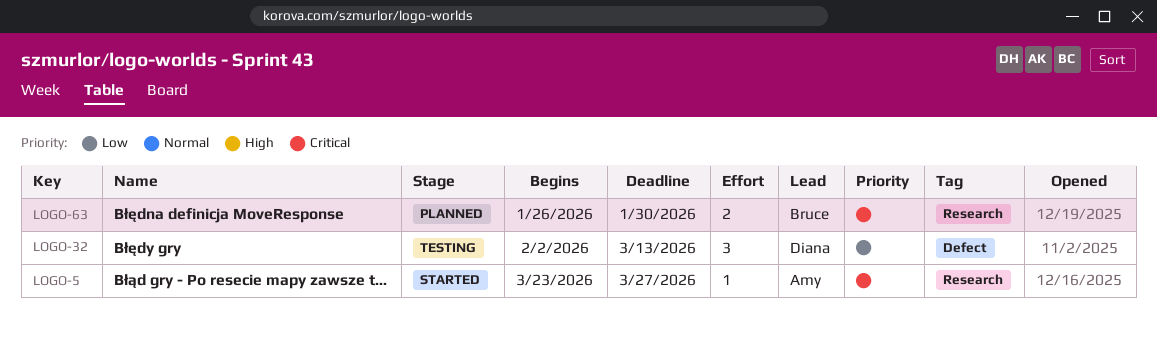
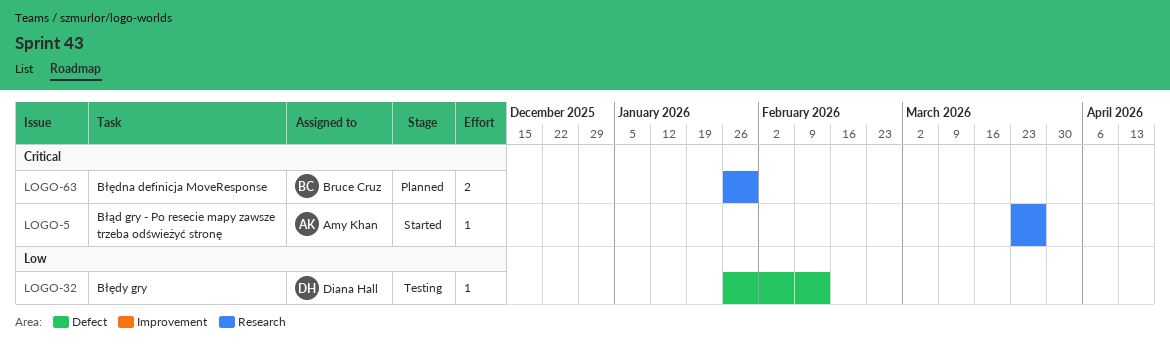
LOGO-32, estimate: 3 -> 1
LOGO-32, start: Feb 2 -> Jan 26
LOGO-32, due: Mar 13 -> Feb 13

